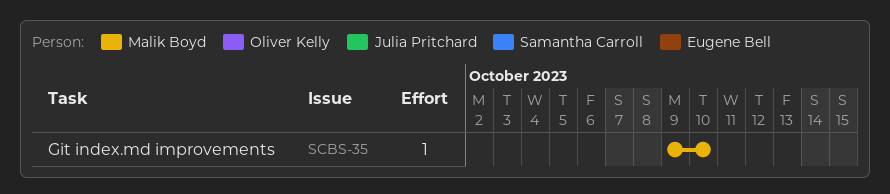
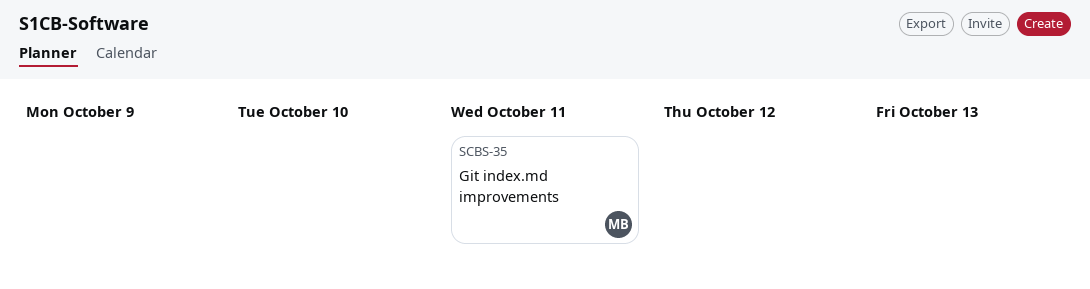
SCBS-35, due: Oct 10 -> Oct 11

